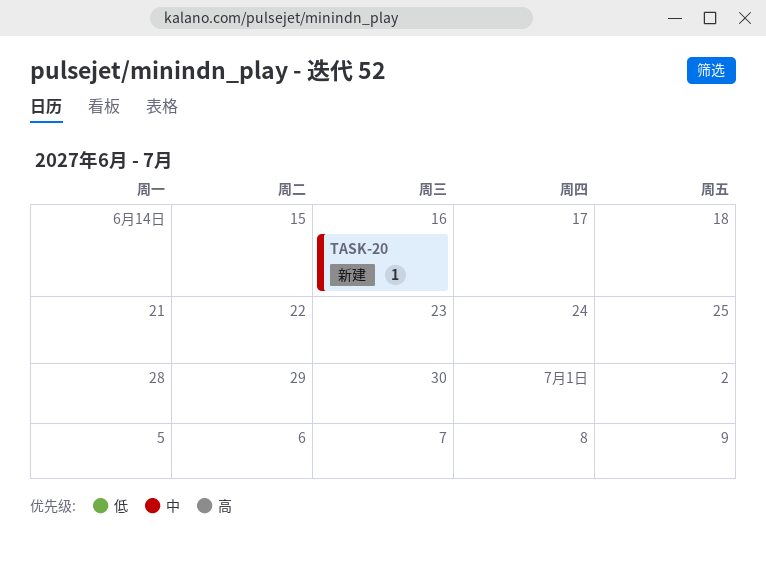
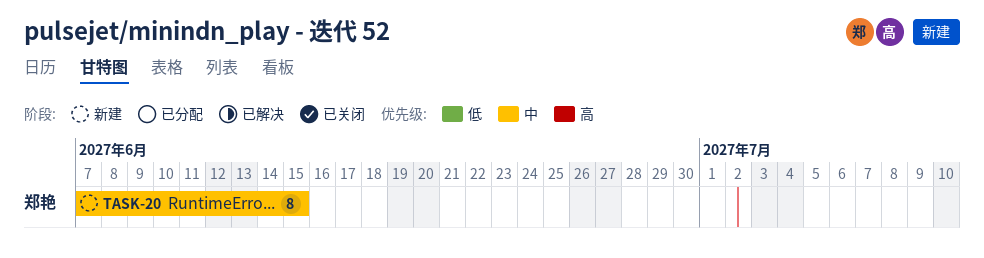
TASK-20, estimate: 1 -> 8
TASK-20, due: Jun 16 -> Jun 15

